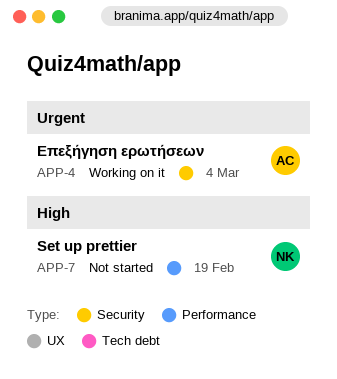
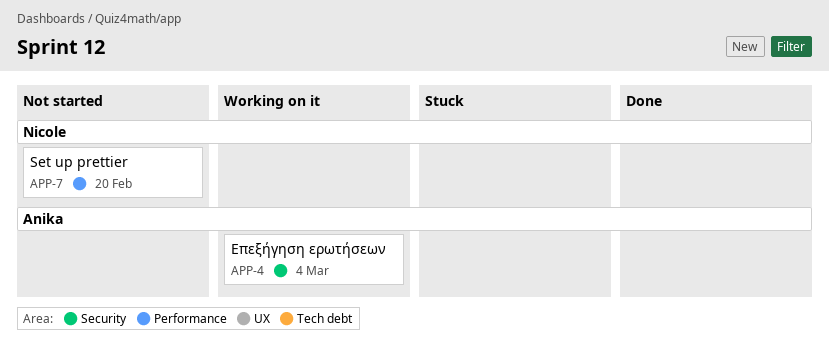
APP-7, due: Feb 19 -> Feb 20

